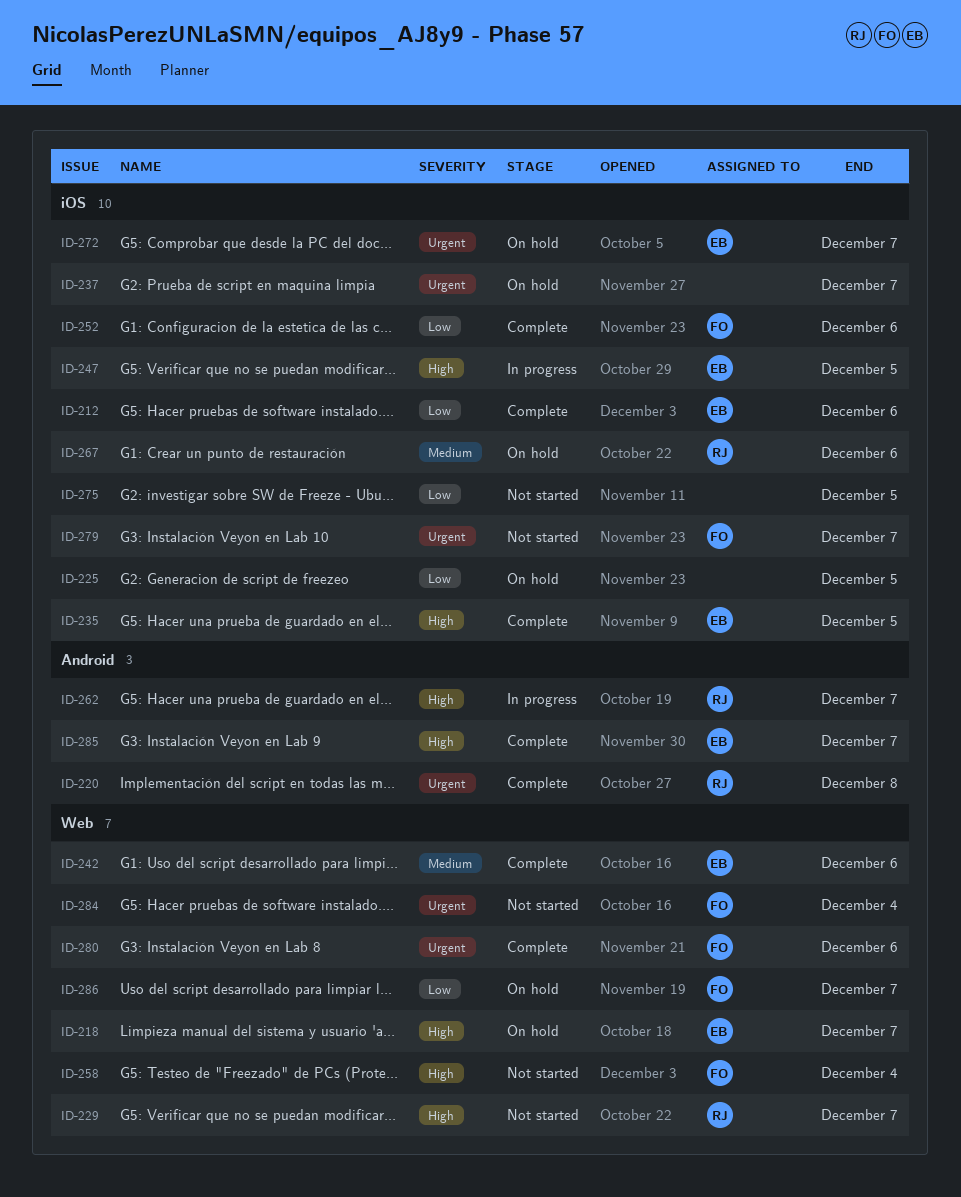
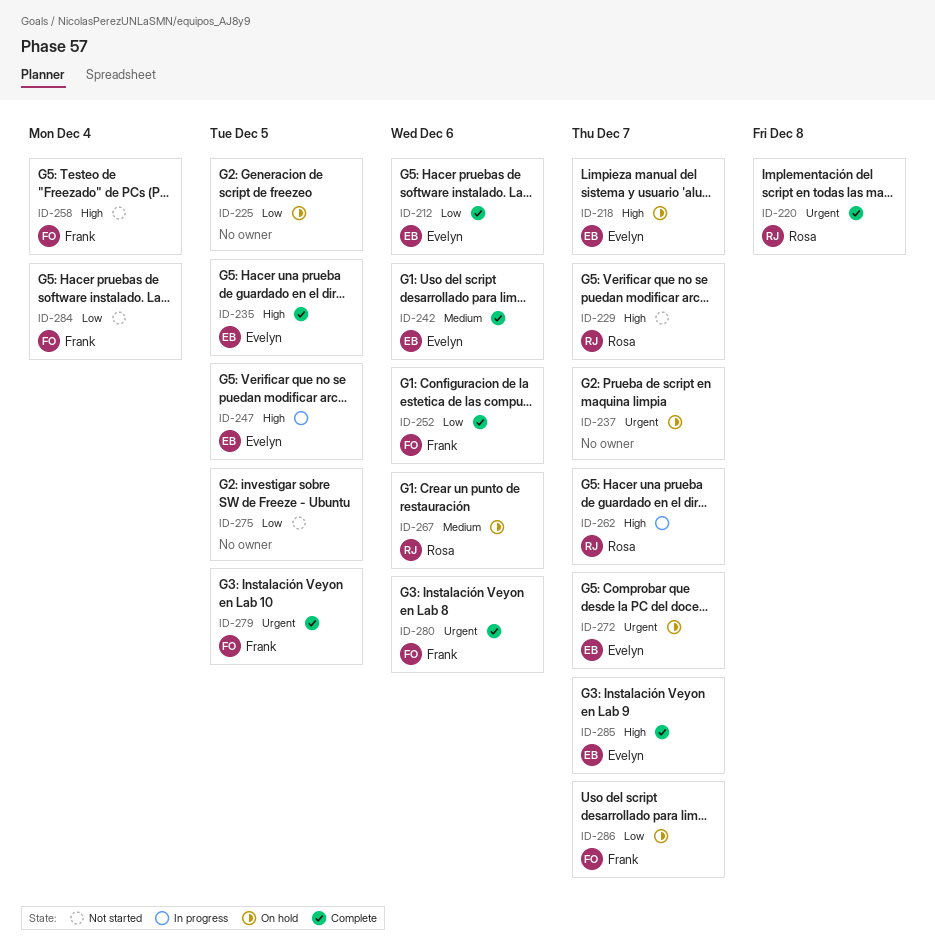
ID-279, status: Not started -> Complete
ID-279, due: Dec 7 -> Dec 5
ID-284, priority: Urgent -> Low

